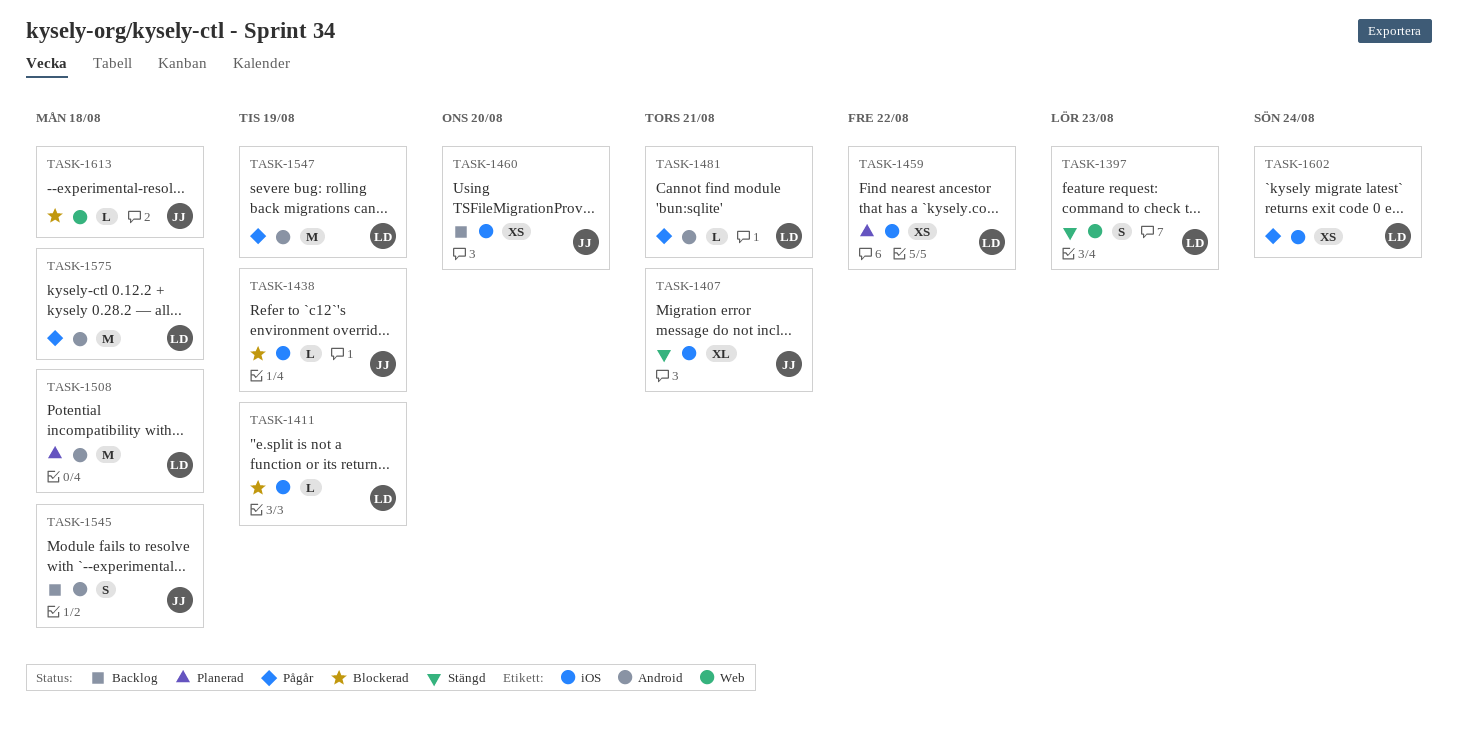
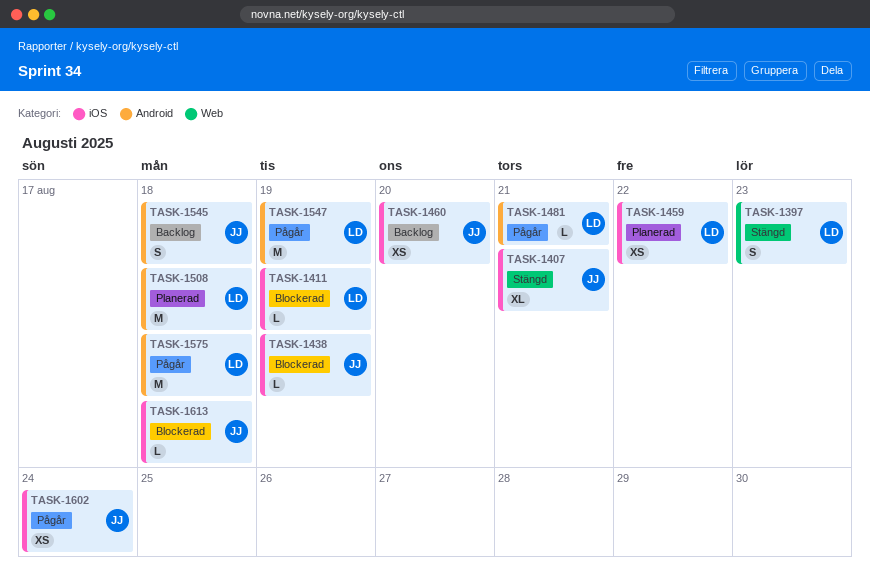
TASK-1602, owner: LD -> JJ
TASK-1613, label: Web -> iOS

